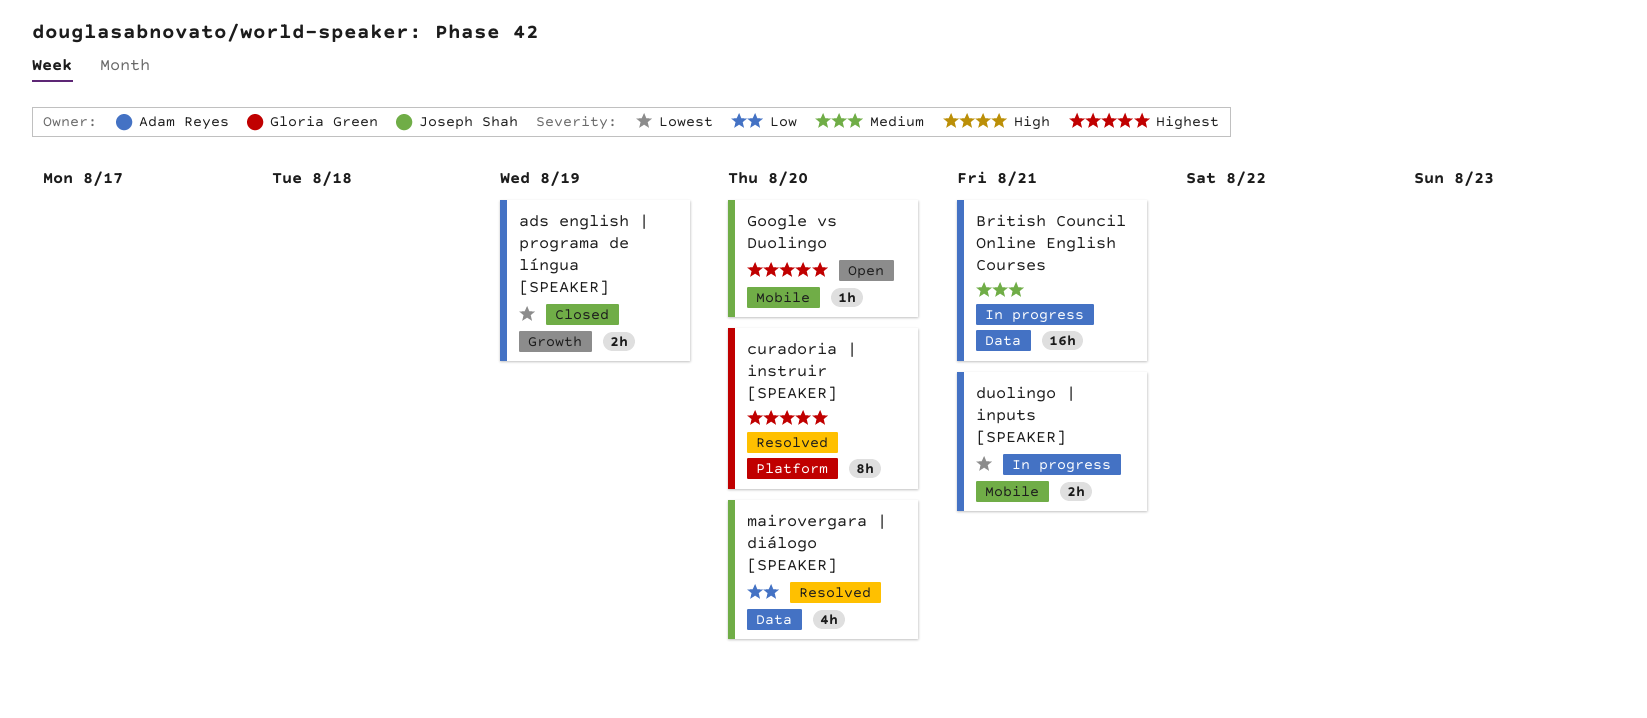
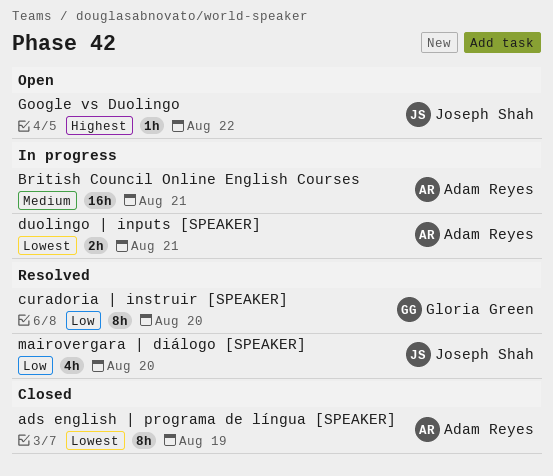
ads english | programa de língua [SPEAKER], estimate: 2h -> 8h
curadoria | instruir [SPEAKER], priority: Highest -> Low
Google vs Duolingo, due: Aug 20 -> Aug 22

